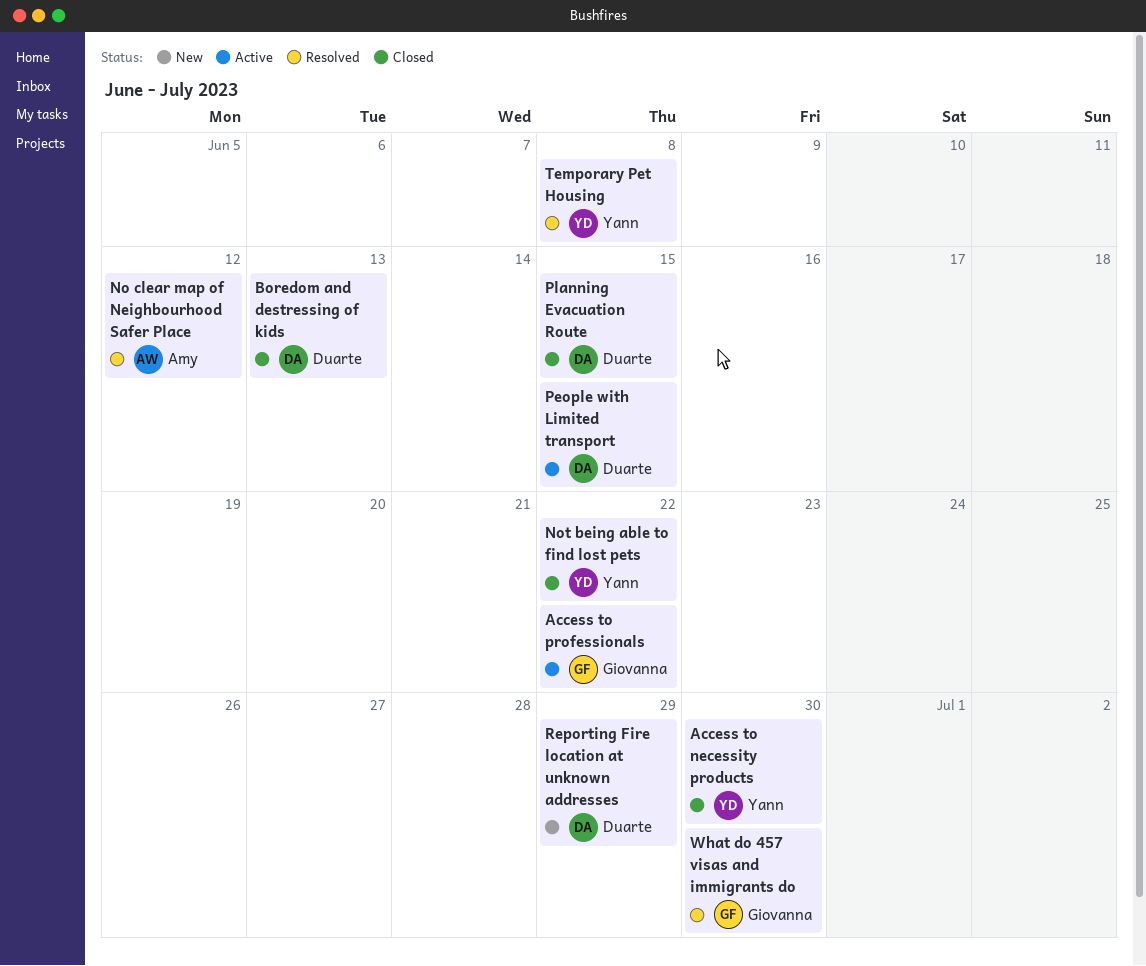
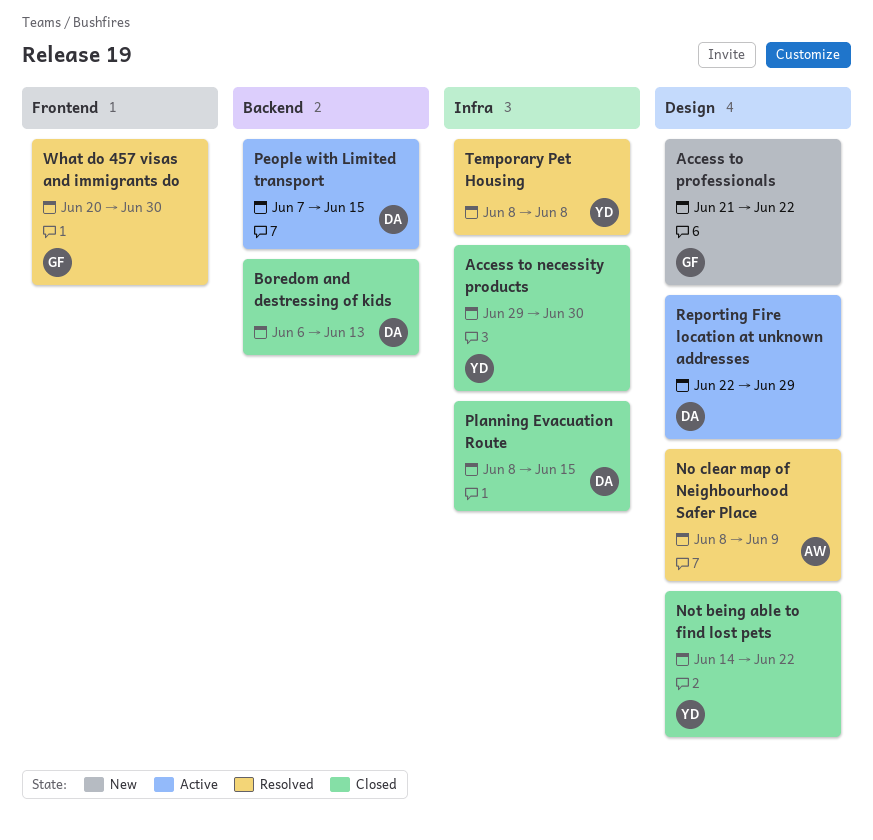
Access to professionals, status: Active -> New
No clear map of Neighbourhood Safer Place, due: Jun 12 -> Jun 9
Reporting Fire location at unknown addresses, status: New -> Active

